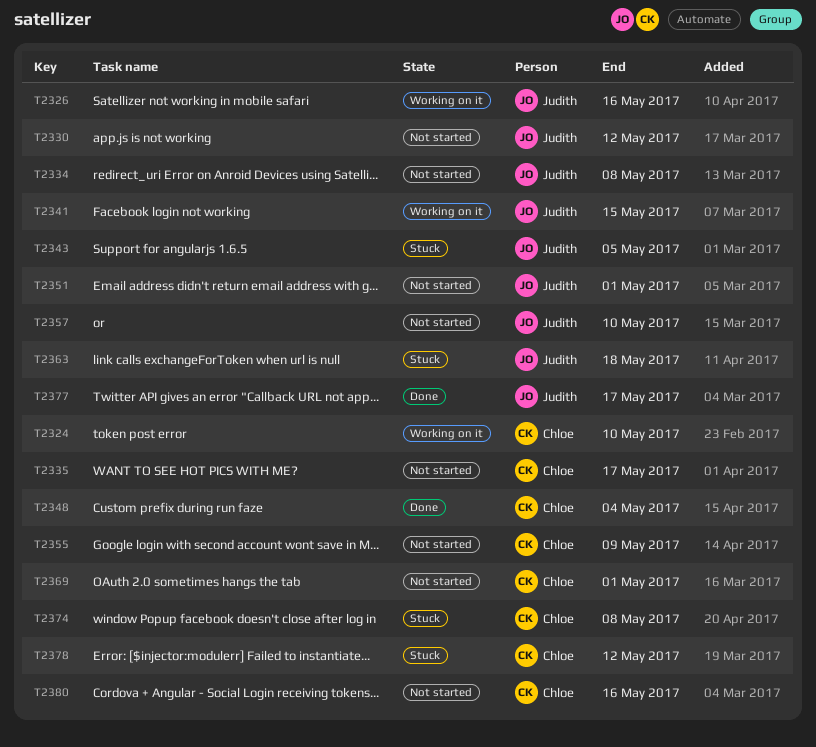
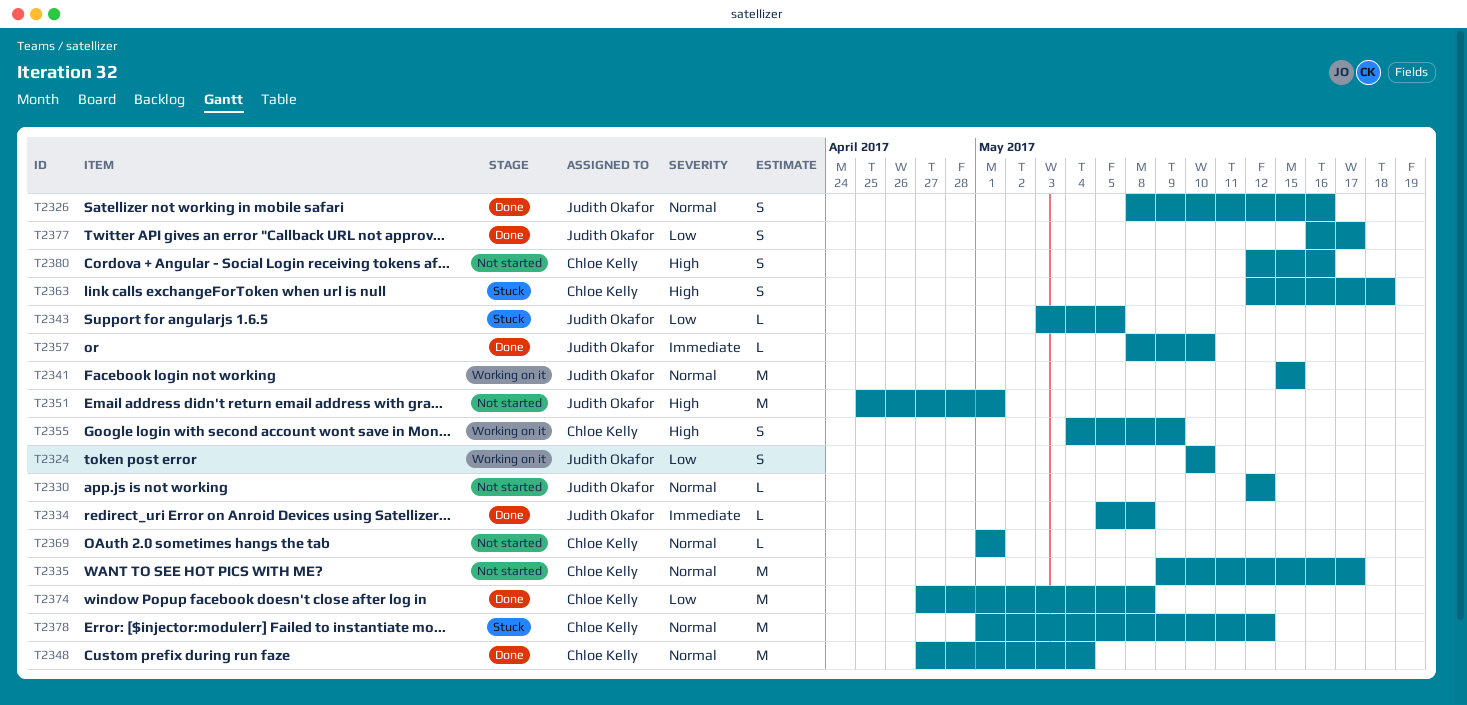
T2324, owner: Chloe Kelly -> Judith Okafor
T2326, status: Working on it -> Done
T2334, status: Not started -> Done
T2355, status: Not started -> Working on it
T2357, status: Not started -> Done
T2363, owner: Judith Okafor -> Chloe Kelly
T2374, status: Stuck -> Done

